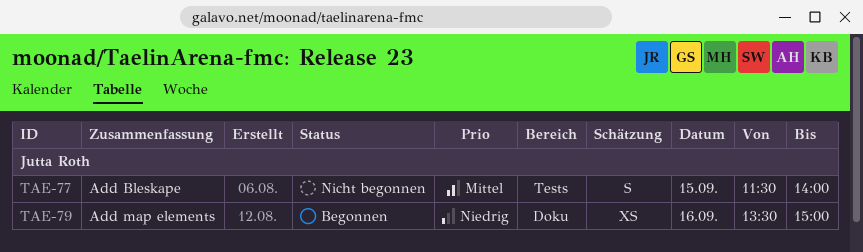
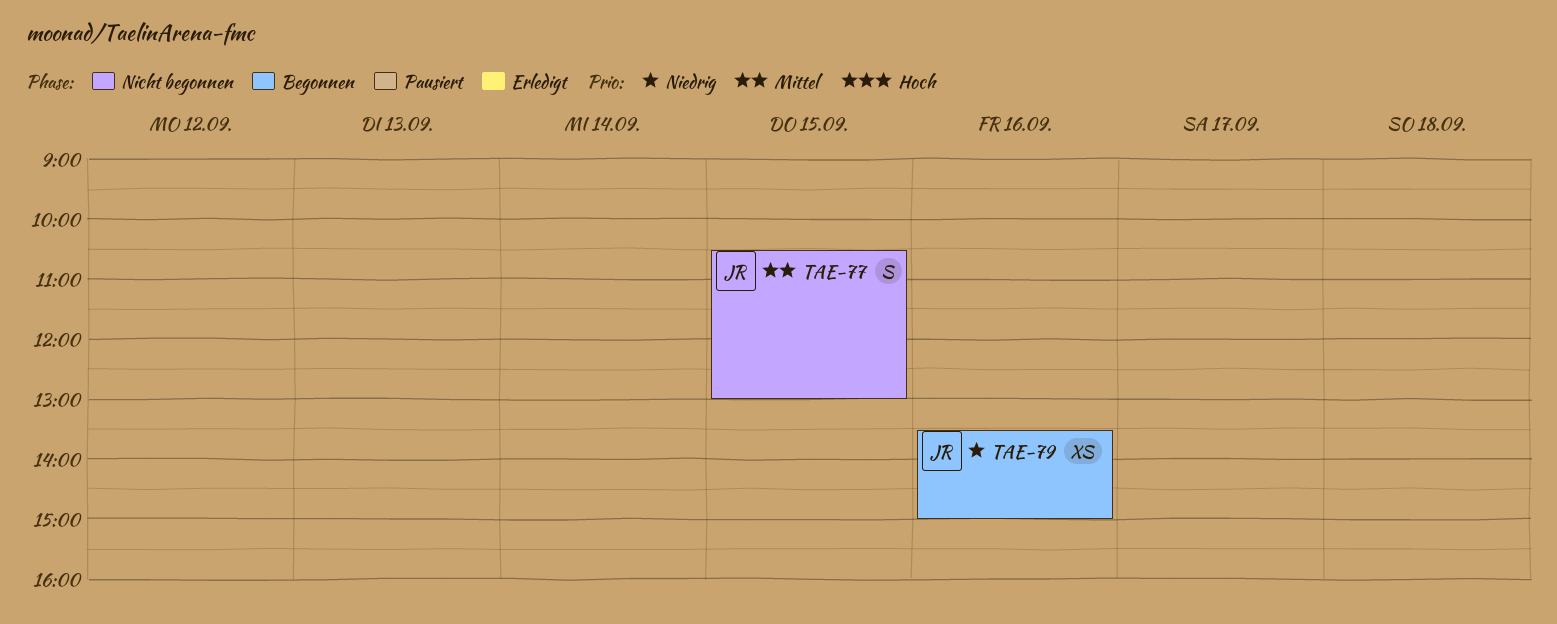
TAE-77, begins: 11:30 -> 10:30
TAE-77, ends: 14:00 -> 13:00

